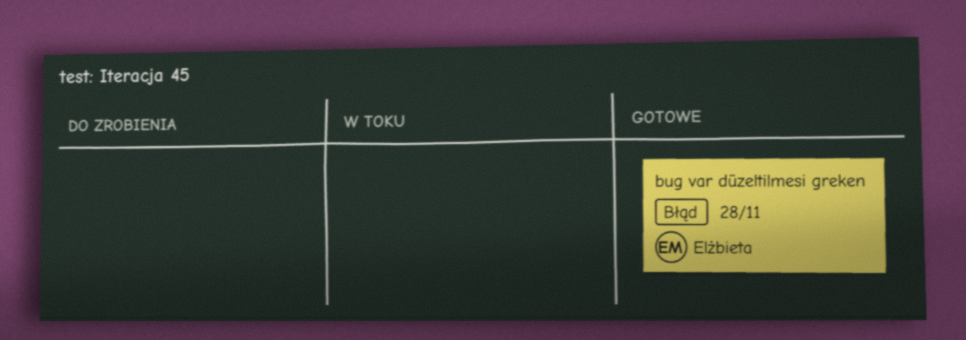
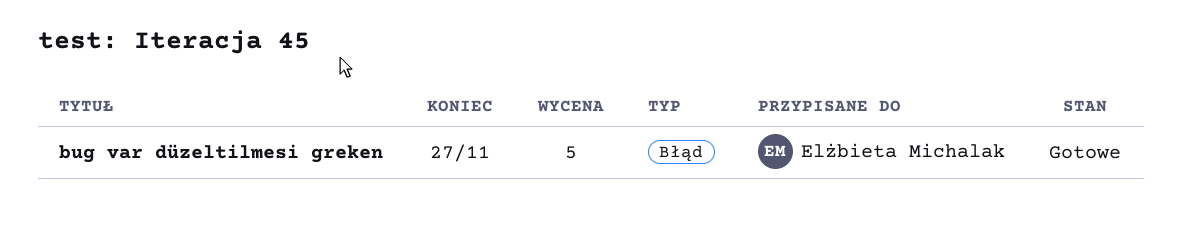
bug var düzeltilmesi greken, due: Nov 28 -> Nov 27

